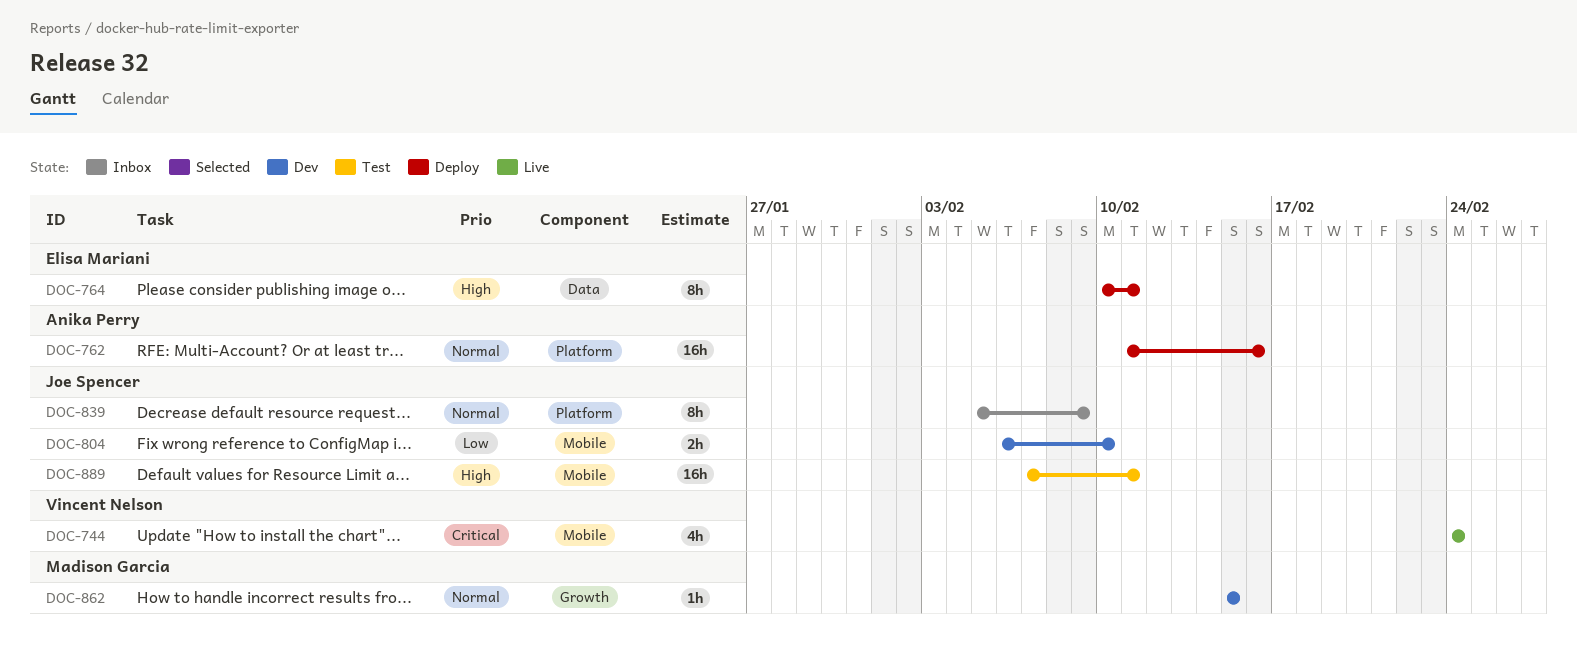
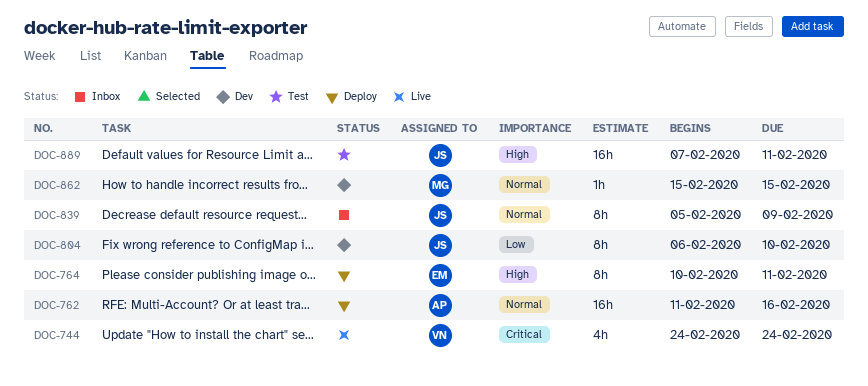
DOC-804, estimate: 2h -> 8h

